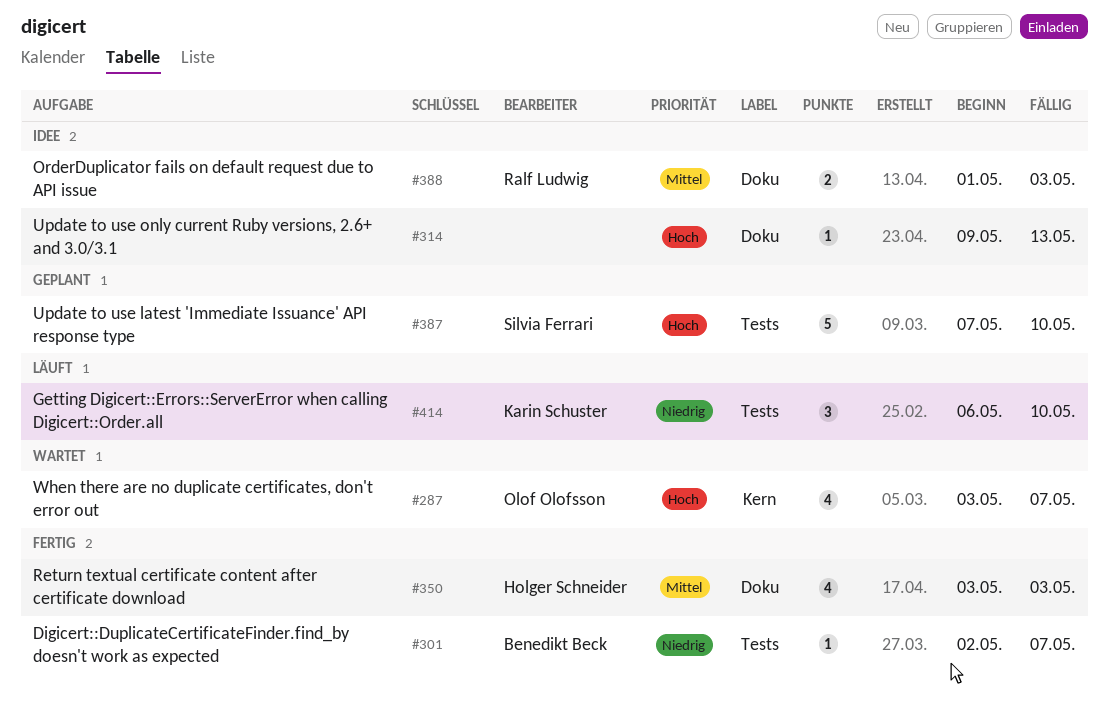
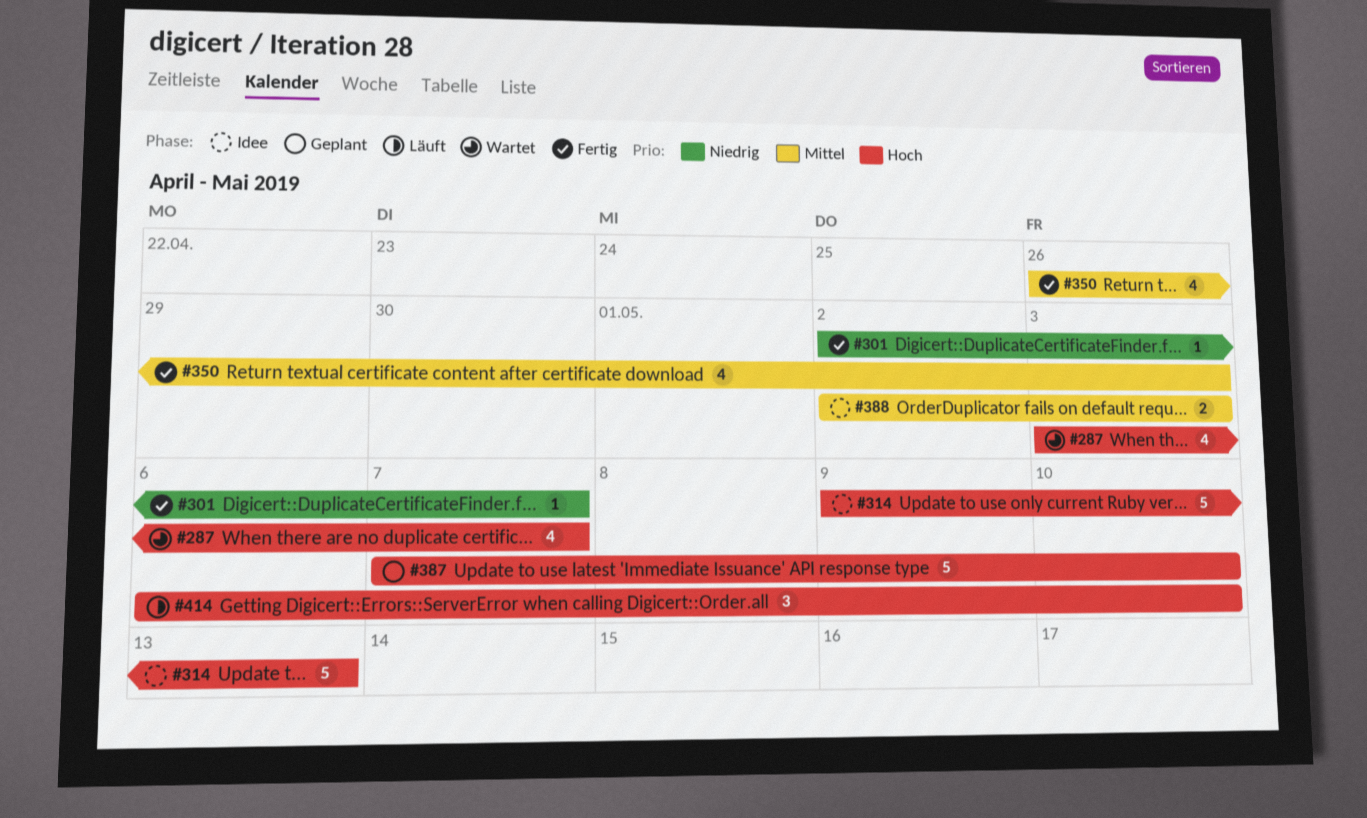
#314, estimate: 1 -> 5
#350, start: May 3 -> Apr 26
#388, start: May 1 -> May 2
#414, priority: Niedrig -> Hoch

